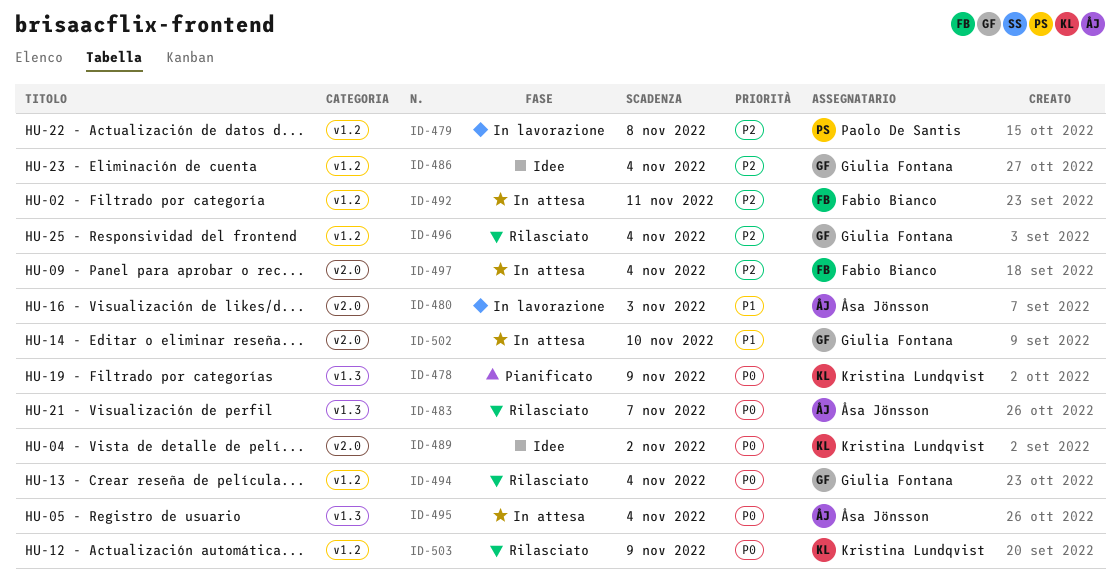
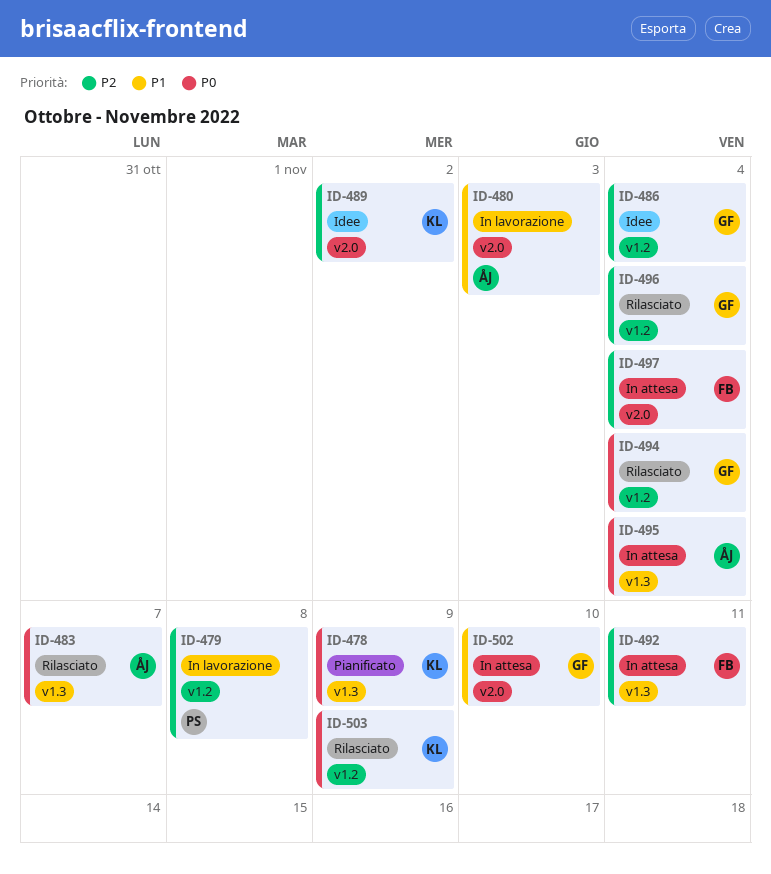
ID-489, priority: P0 -> P2
ID-492, label: v1.2 -> v1.3

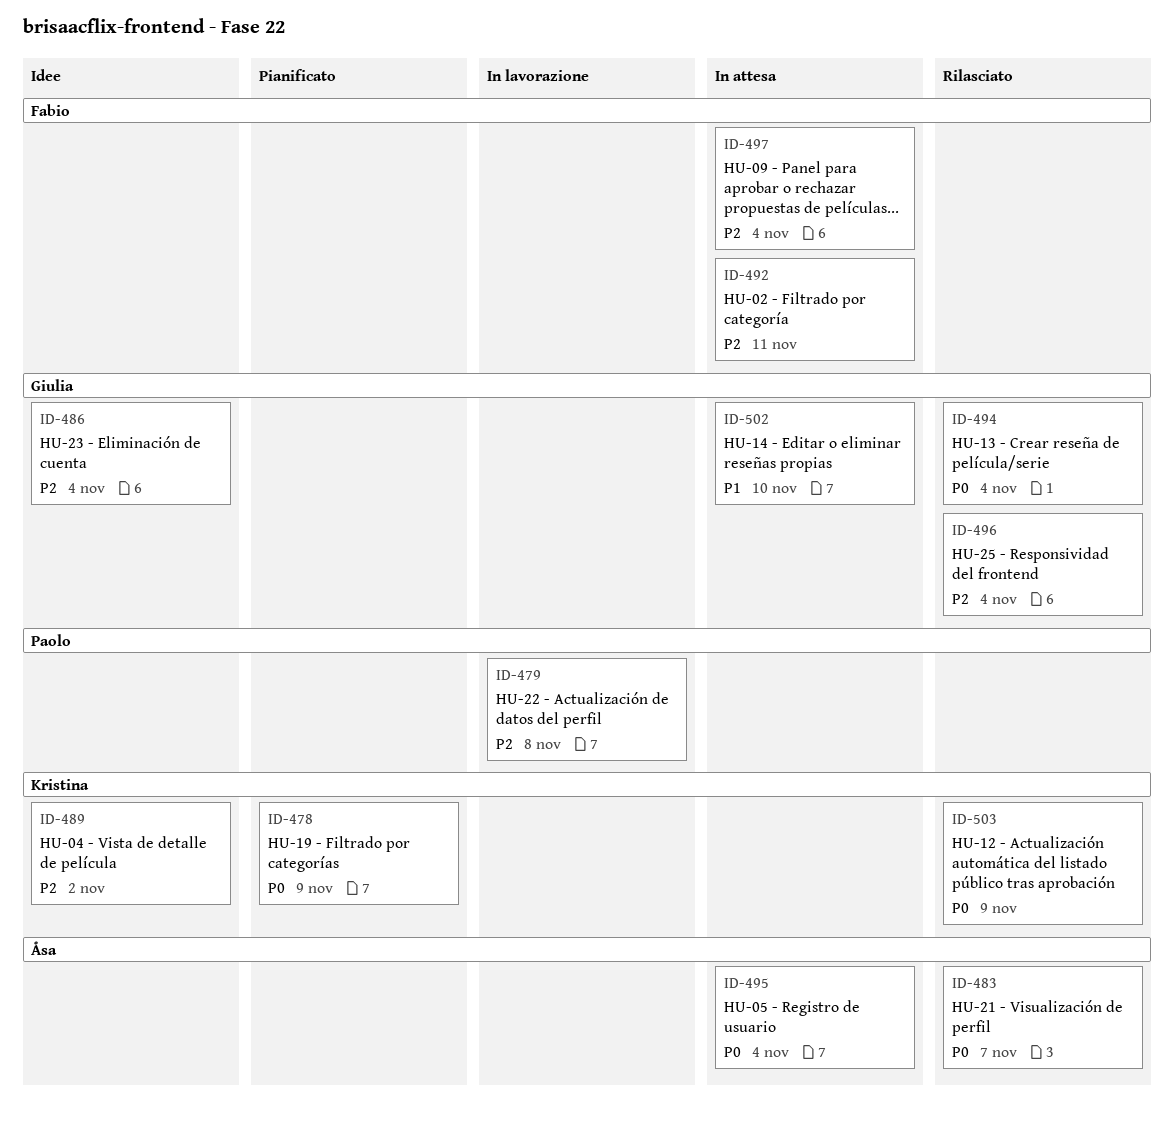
ID-480: present -> none

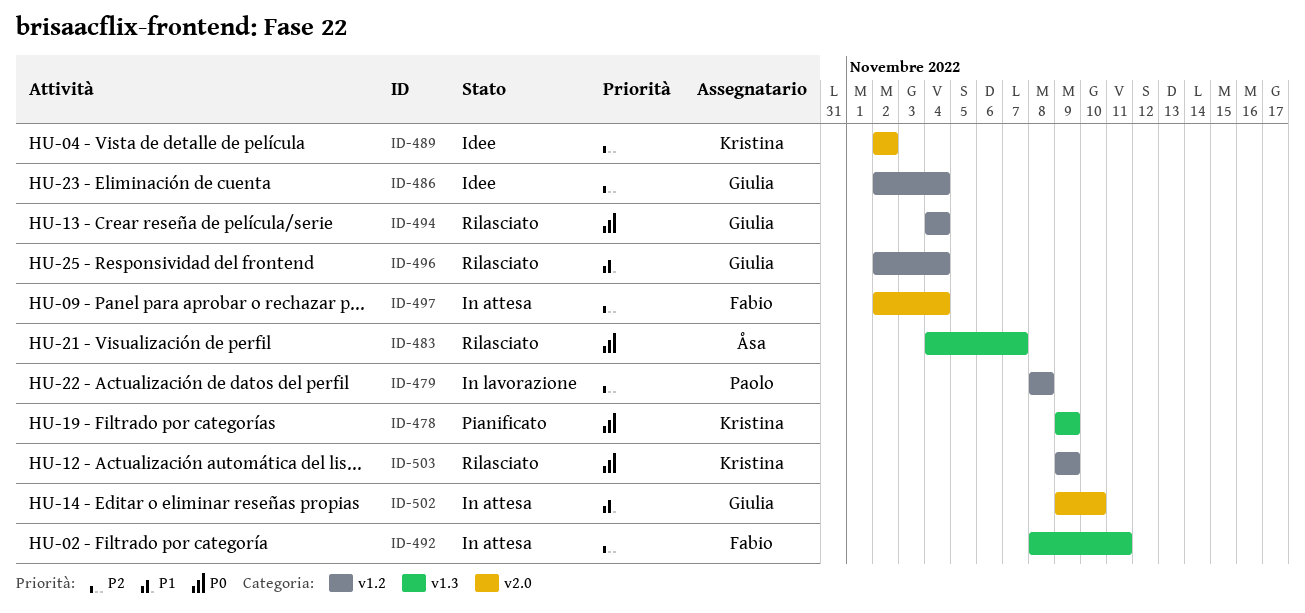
ID-495: present -> none
ID-496, priority: P2 -> P1

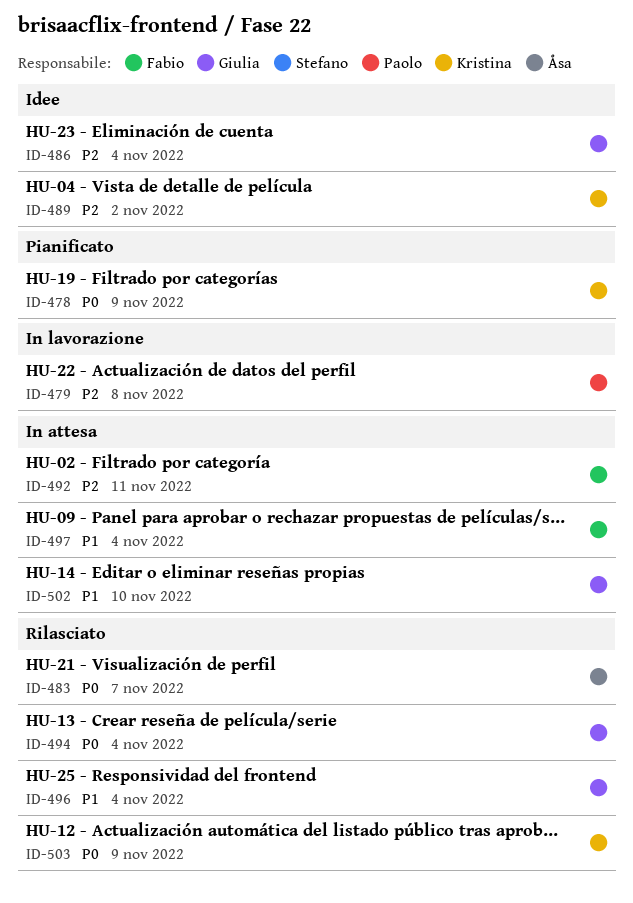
ID-497, priority: P2 -> P1

